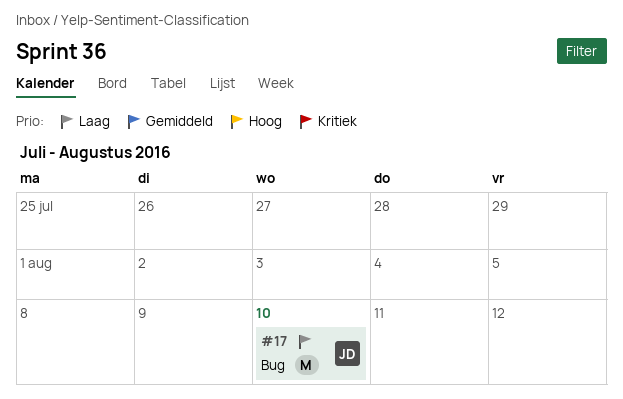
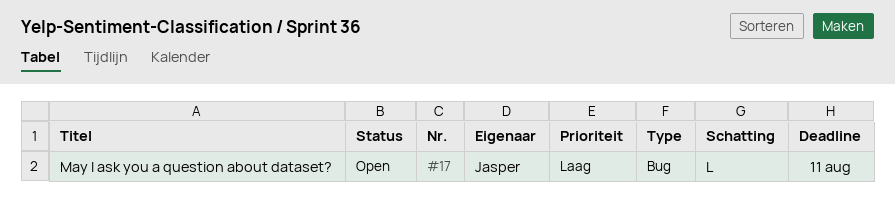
#17, estimate: M -> L
#17, due: Aug 10 -> Aug 11

